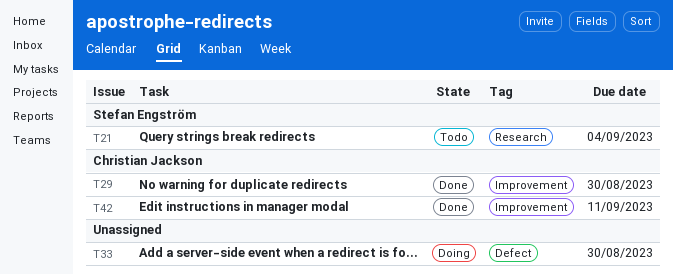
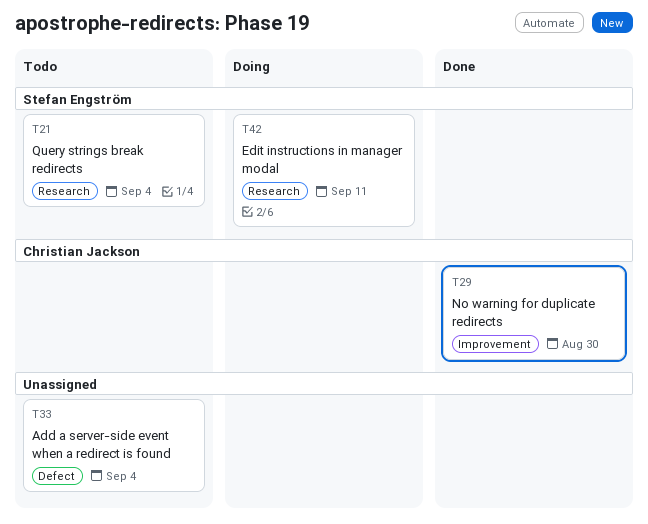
T33, status: Doing -> Todo
T33, due: Aug 30 -> Sep 4
T42, status: Done -> Doing
T42, owner: Christian Jackson -> Stefan Engström
T42, label: Improvement -> Research

